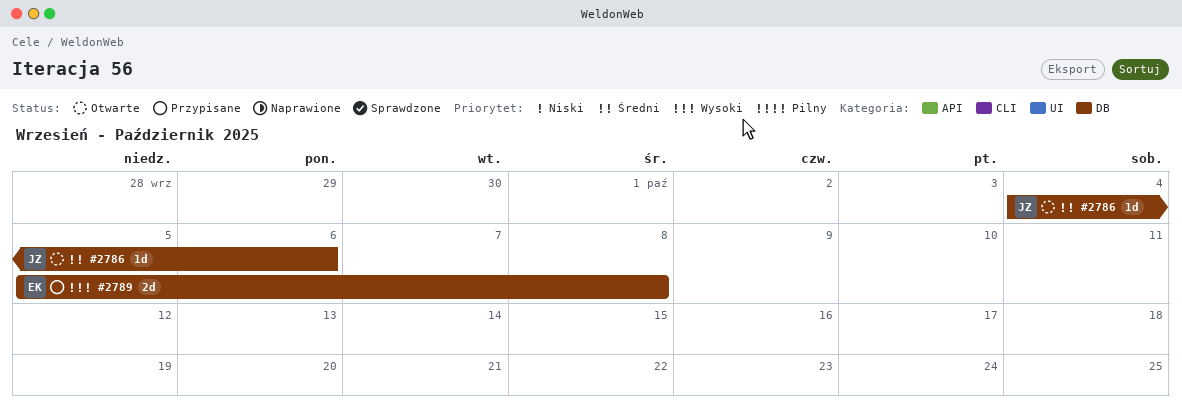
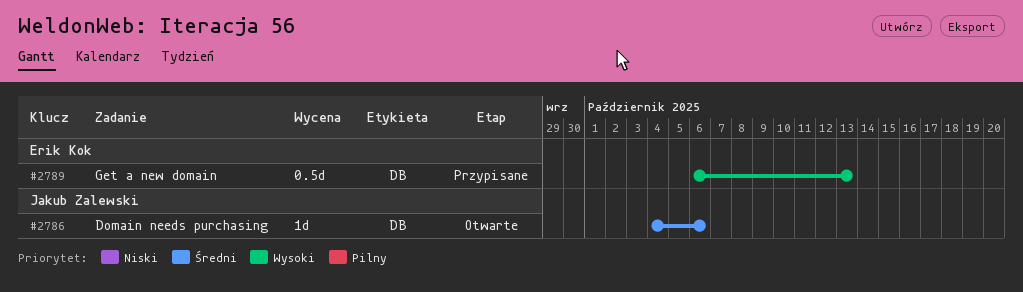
#2789, estimate: 2d -> 0.5d
#2789, start: Oct 5 -> Oct 6
#2789, due: Oct 8 -> Oct 13

